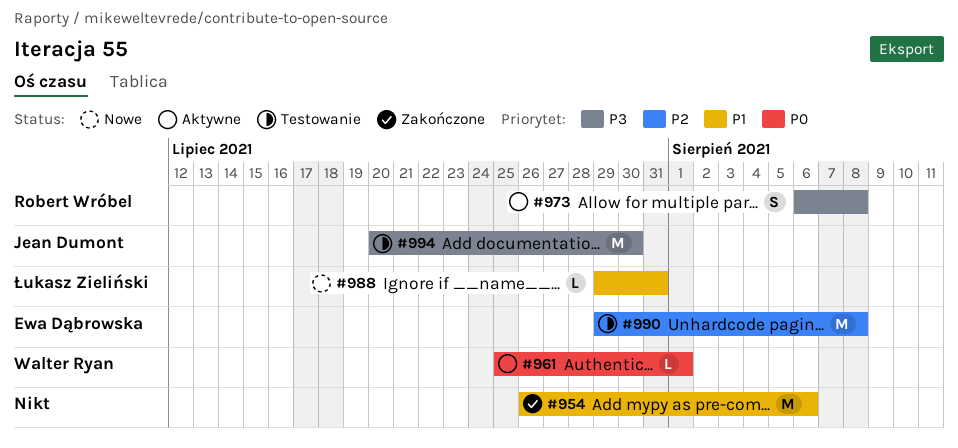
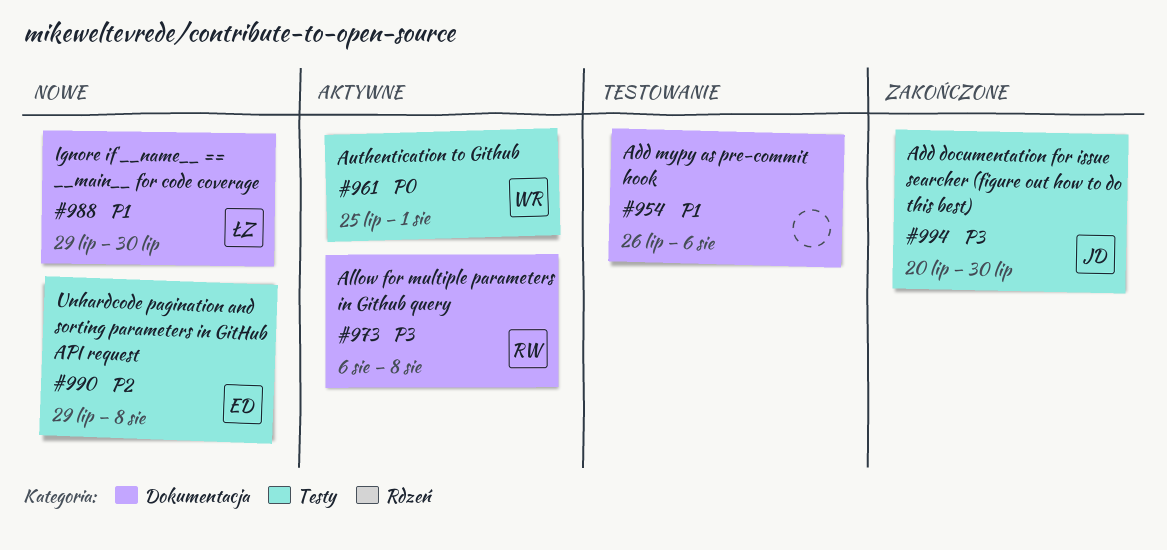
#954, status: Zakończone -> Testowanie
#988, due: Jul 31 -> Jul 30
#990, status: Testowanie -> Nowe
#994, status: Testowanie -> Zakończone

